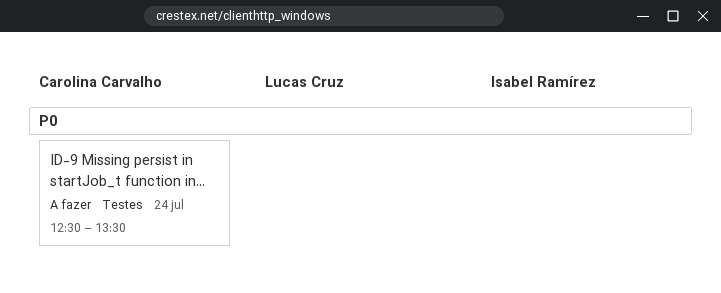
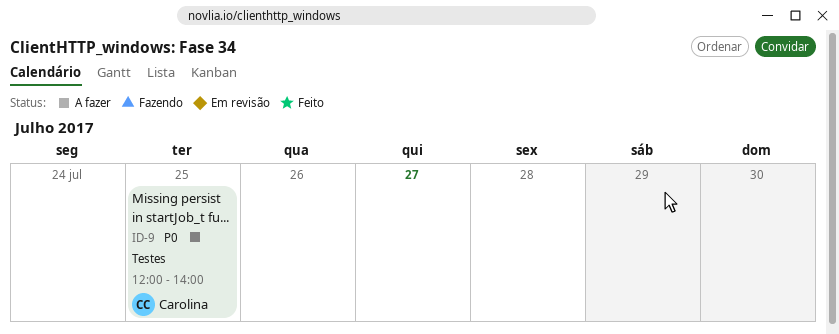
ID-9, day: Jul 24 -> Jul 25
ID-9, begins: 12:30 -> 12:00
ID-9, ends: 13:30 -> 14:00

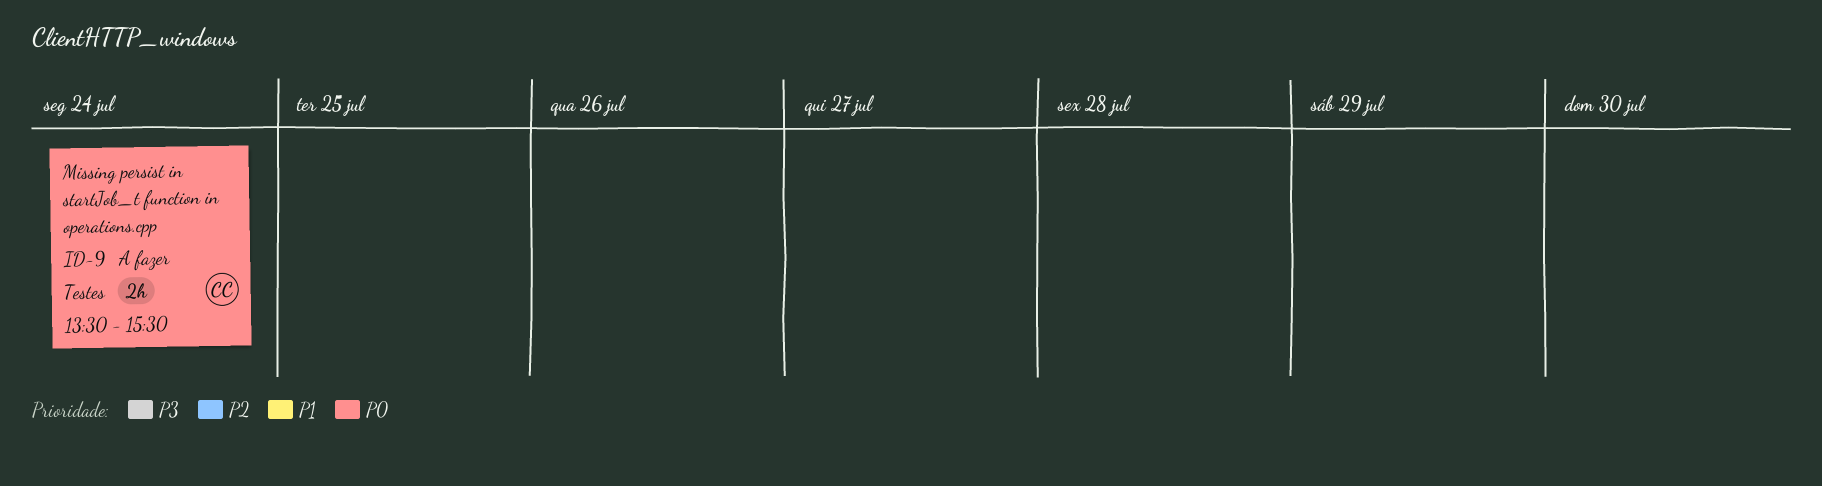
ID-9, day: Jul 25 -> Jul 24
ID-9, begins: 12:00 -> 13:30
ID-9, ends: 14:00 -> 15:30

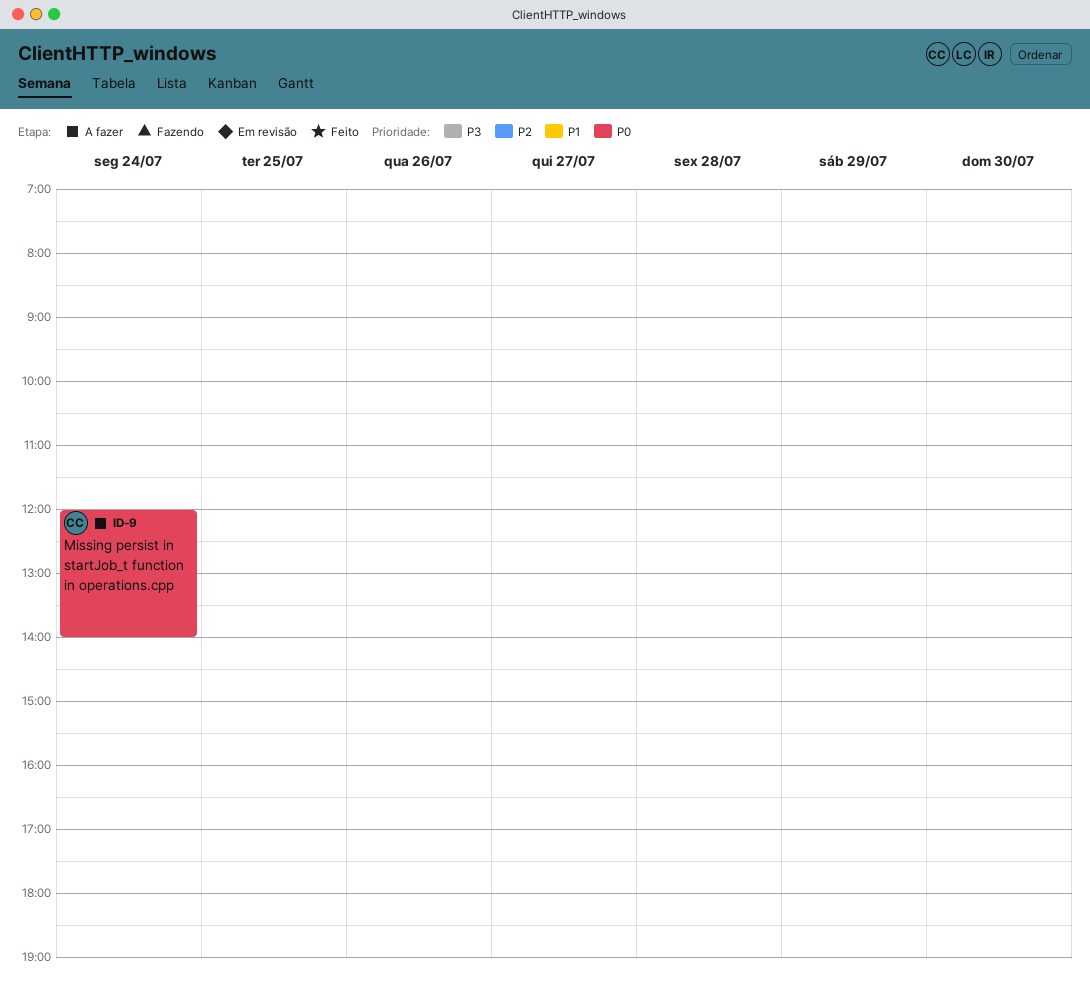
ID-9, begins: 13:30 -> 12:00
ID-9, ends: 15:30 -> 14:00

